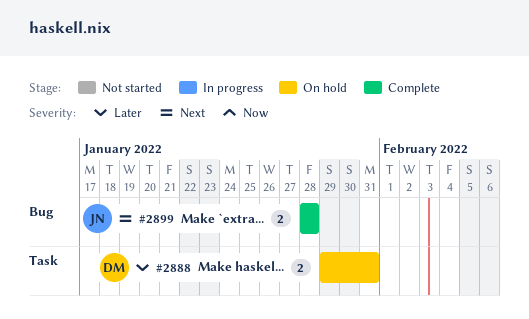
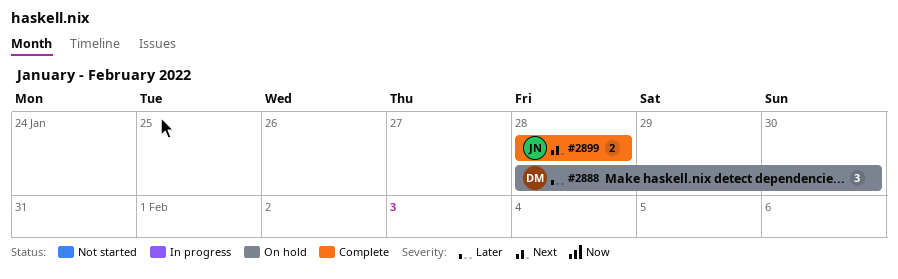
#2888, estimate: 2 -> 3
#2888, start: Jan 29 -> Jan 28
#2888, due: Jan 31 -> Jan 30

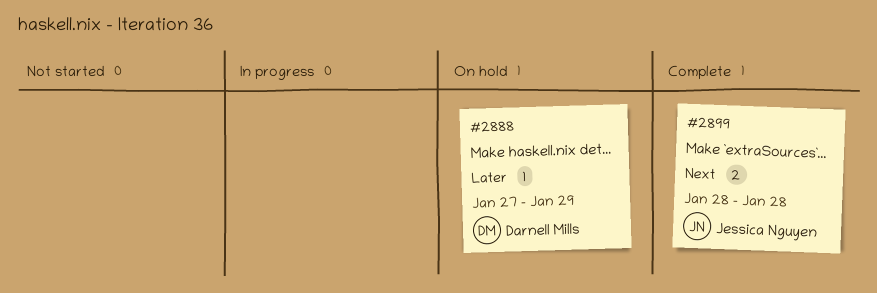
#2888, estimate: 3 -> 1
#2888, start: Jan 28 -> Jan 27
#2888, due: Jan 30 -> Jan 29

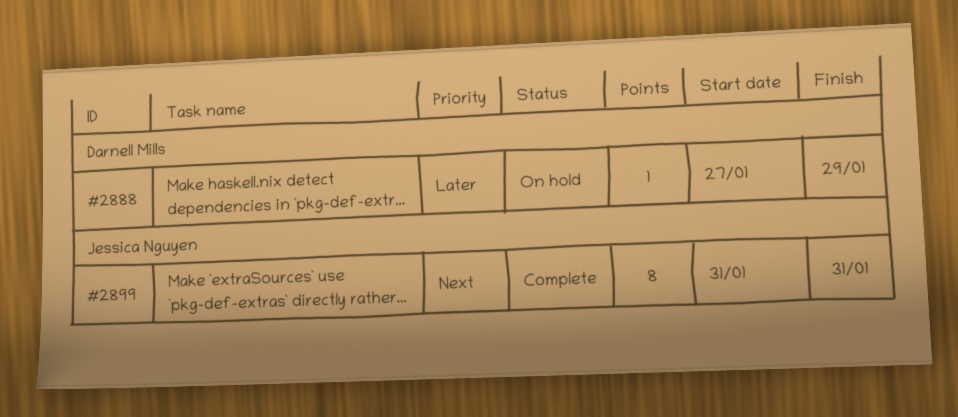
#2899, estimate: 2 -> 8
#2899, start: Jan 28 -> Jan 31
#2899, due: Jan 28 -> Jan 31

